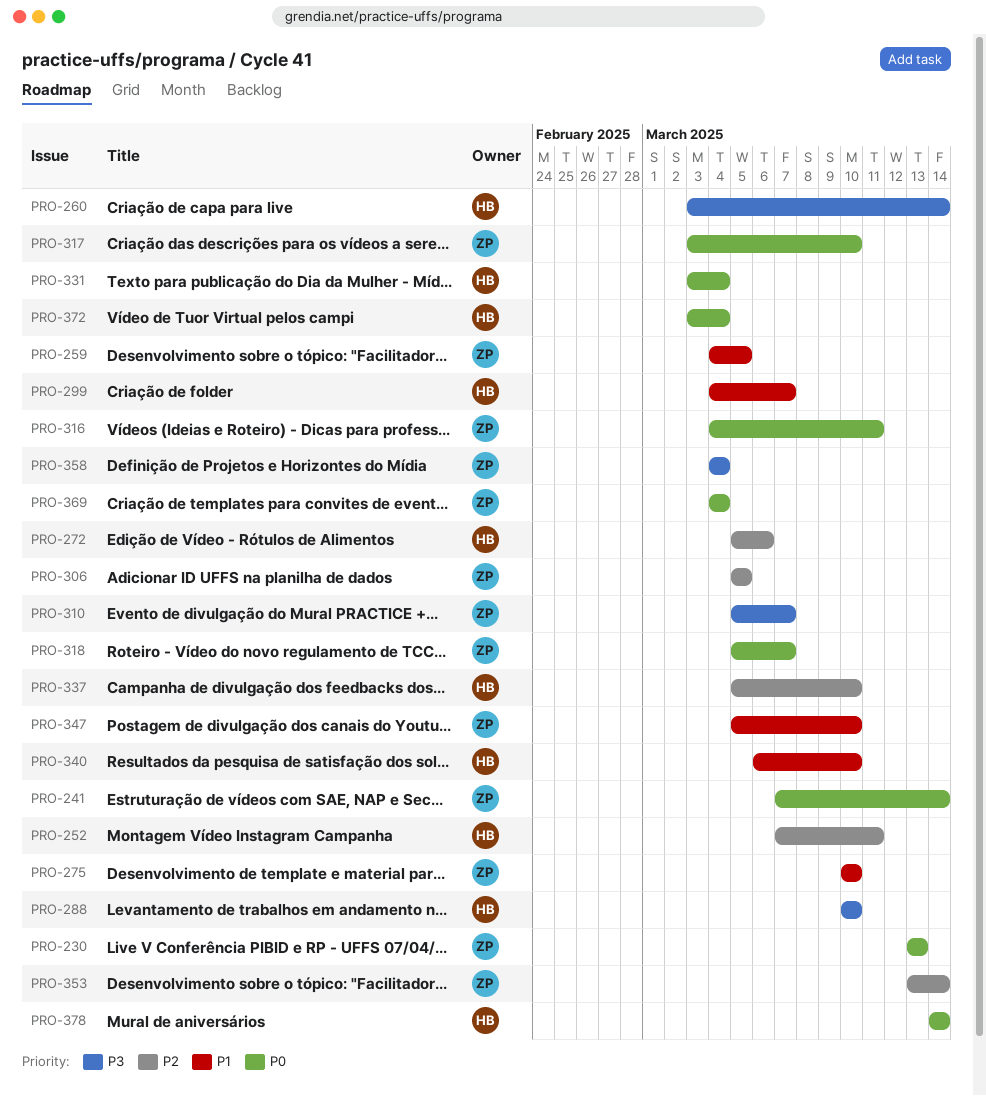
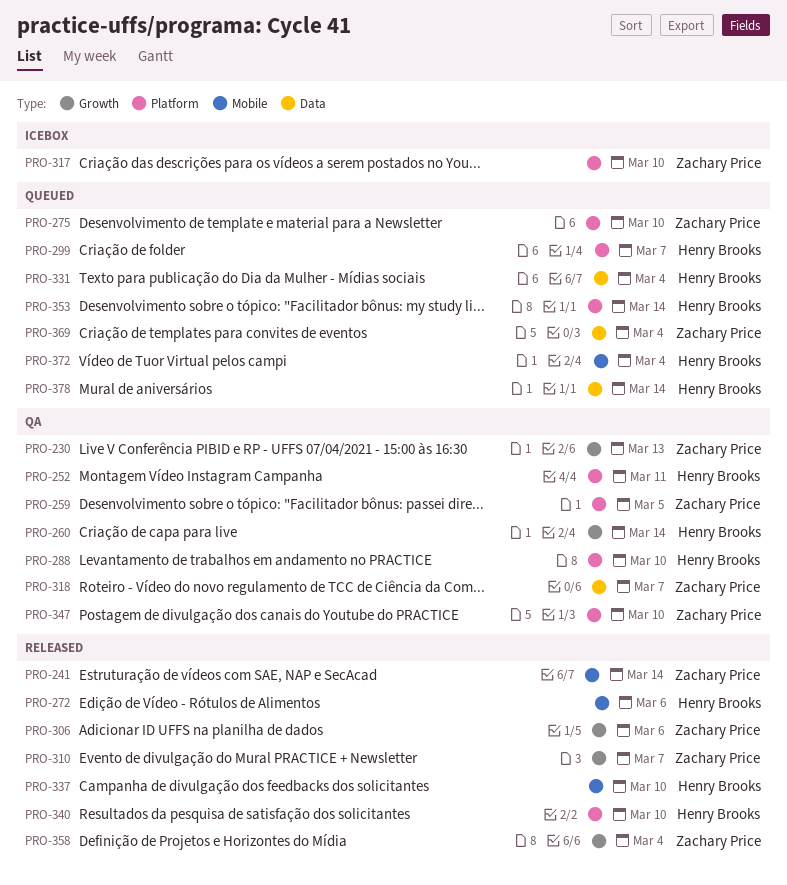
PRO-306, due: Mar 5 -> Mar 6
PRO-316: present -> none
PRO-353, owner: Zachary Price -> Henry Brooks

